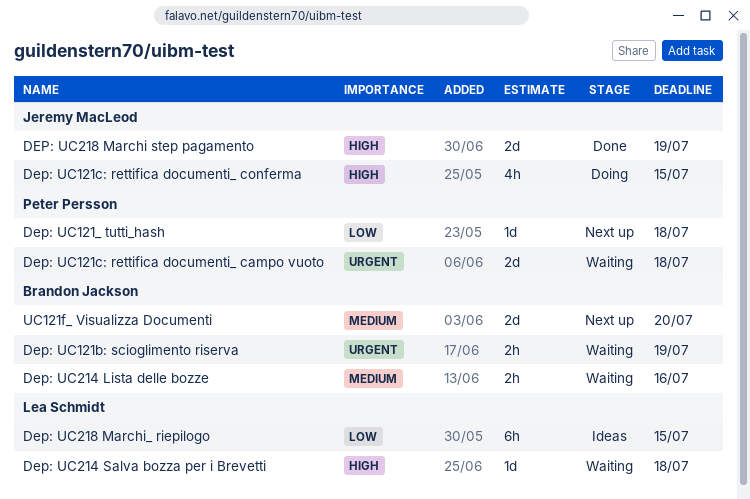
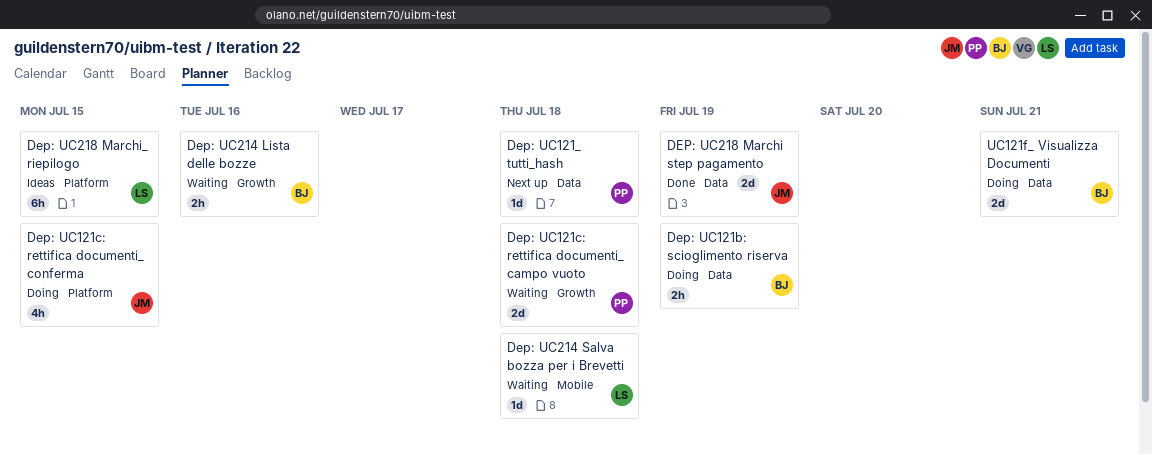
Dep: UC121b: scioglimento riserva, status: Waiting -> Doing
UC121f_ Visualizza Documenti, status: Next up -> Doing
UC121f_ Visualizza Documenti, due: Jul 20 -> Jul 21

